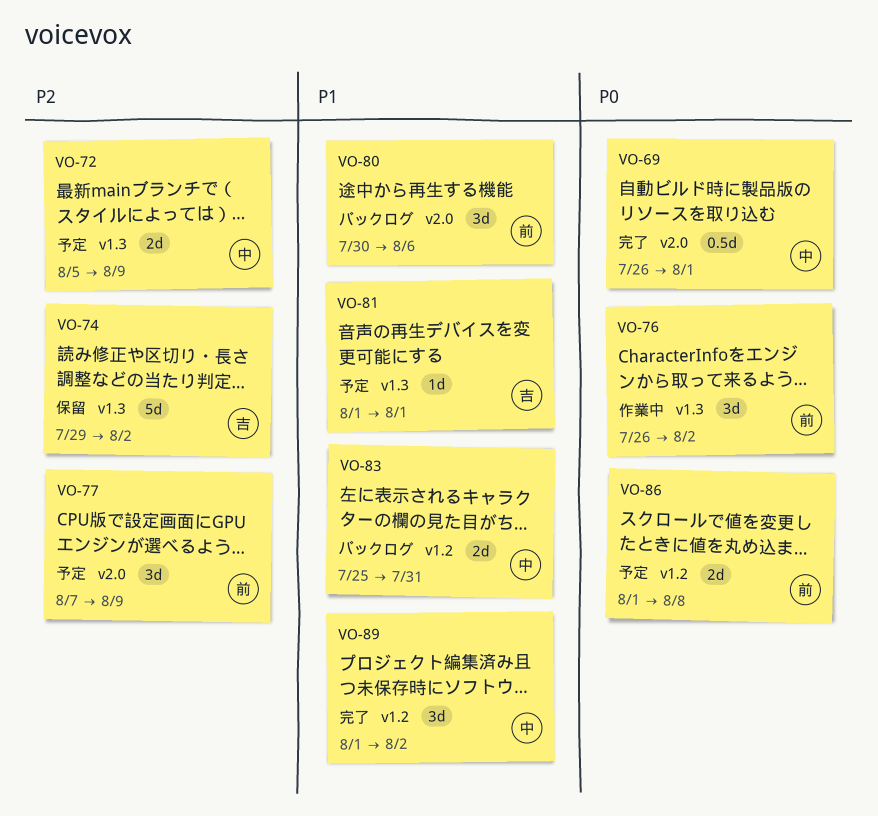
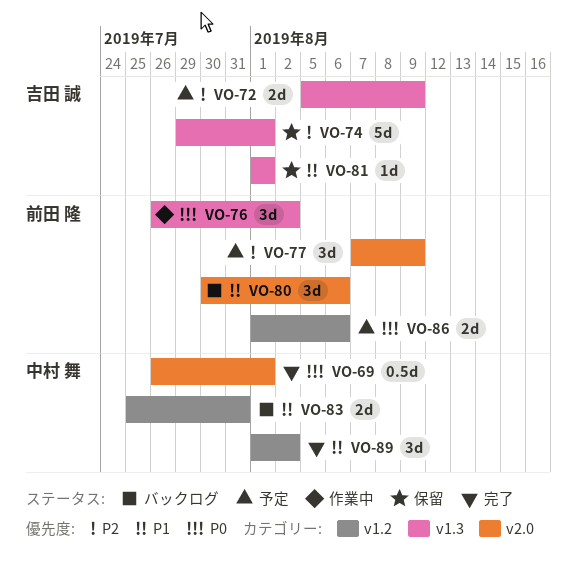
VO-72, owner: 中村 舞 -> 吉田 誠
VO-74, due: Aug 2 -> Aug 1
VO-81, status: 予定 -> 保留
VO-86, due: Aug 8 -> Aug 6

